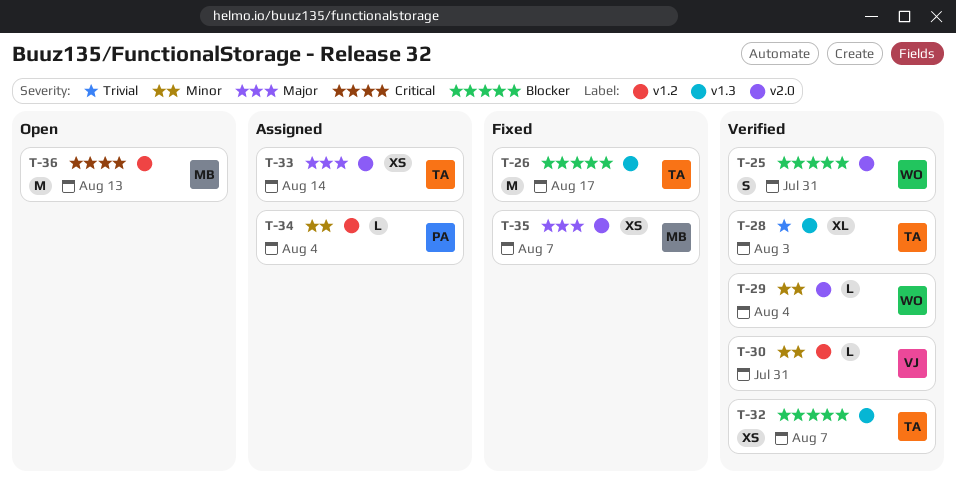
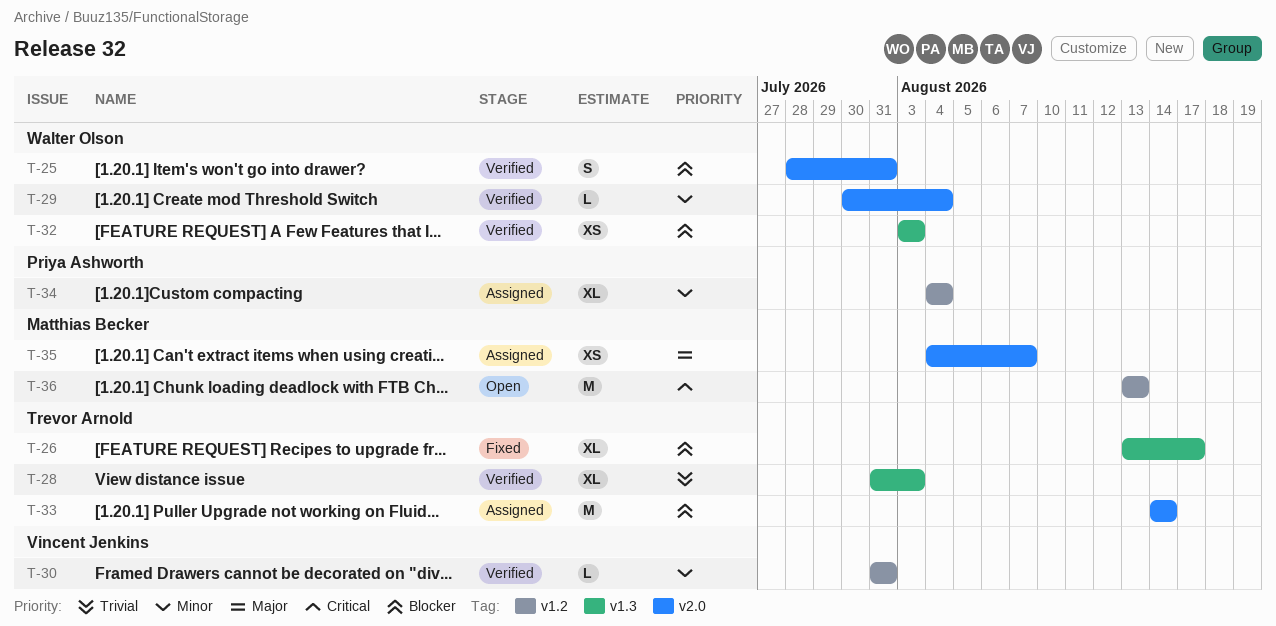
T-26, estimate: M -> XL
T-32, owner: Trevor Arnold -> Walter Olson
T-32, due: Aug 7 -> Aug 3
T-33, priority: Major -> Blocker
T-33, estimate: XS -> M
T-34, estimate: L -> XL
T-35, status: Fixed -> Assigned

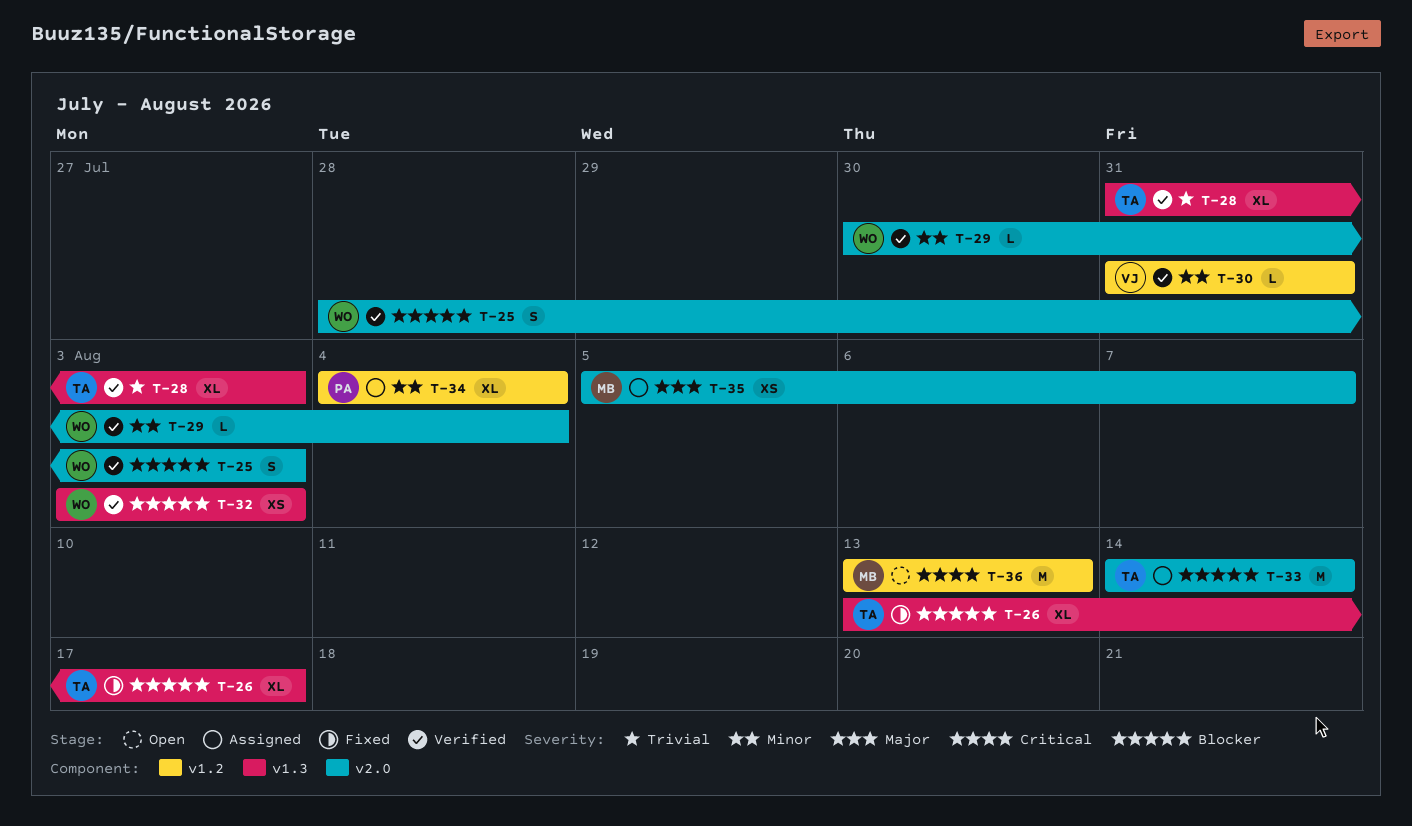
T-25, due: Jul 31 -> Aug 3
T-35, start: Aug 4 -> Aug 5

